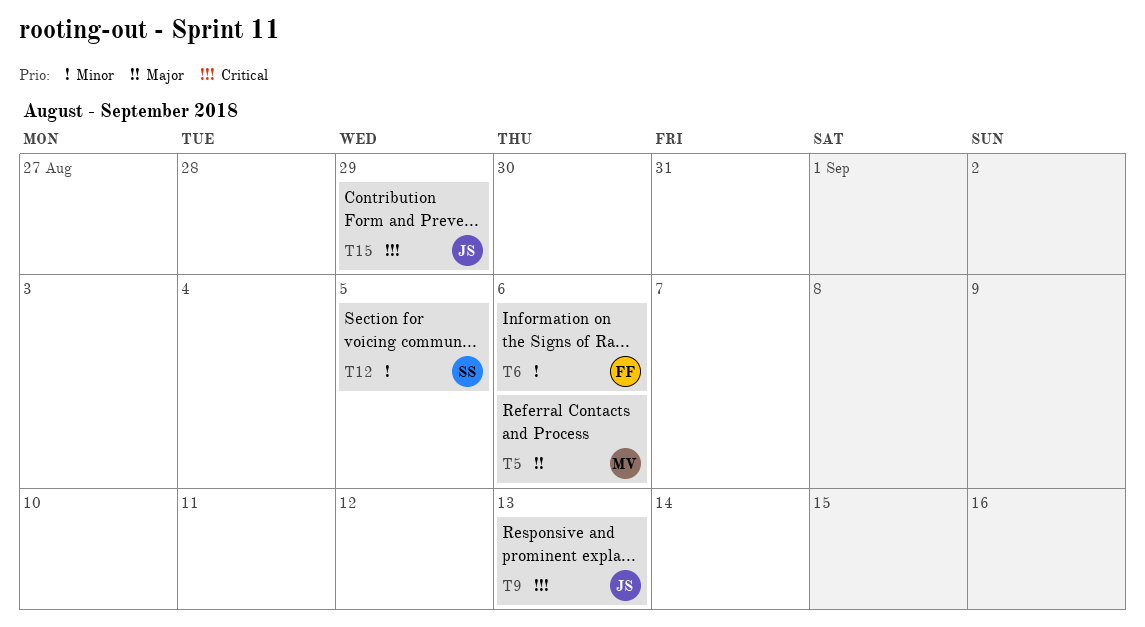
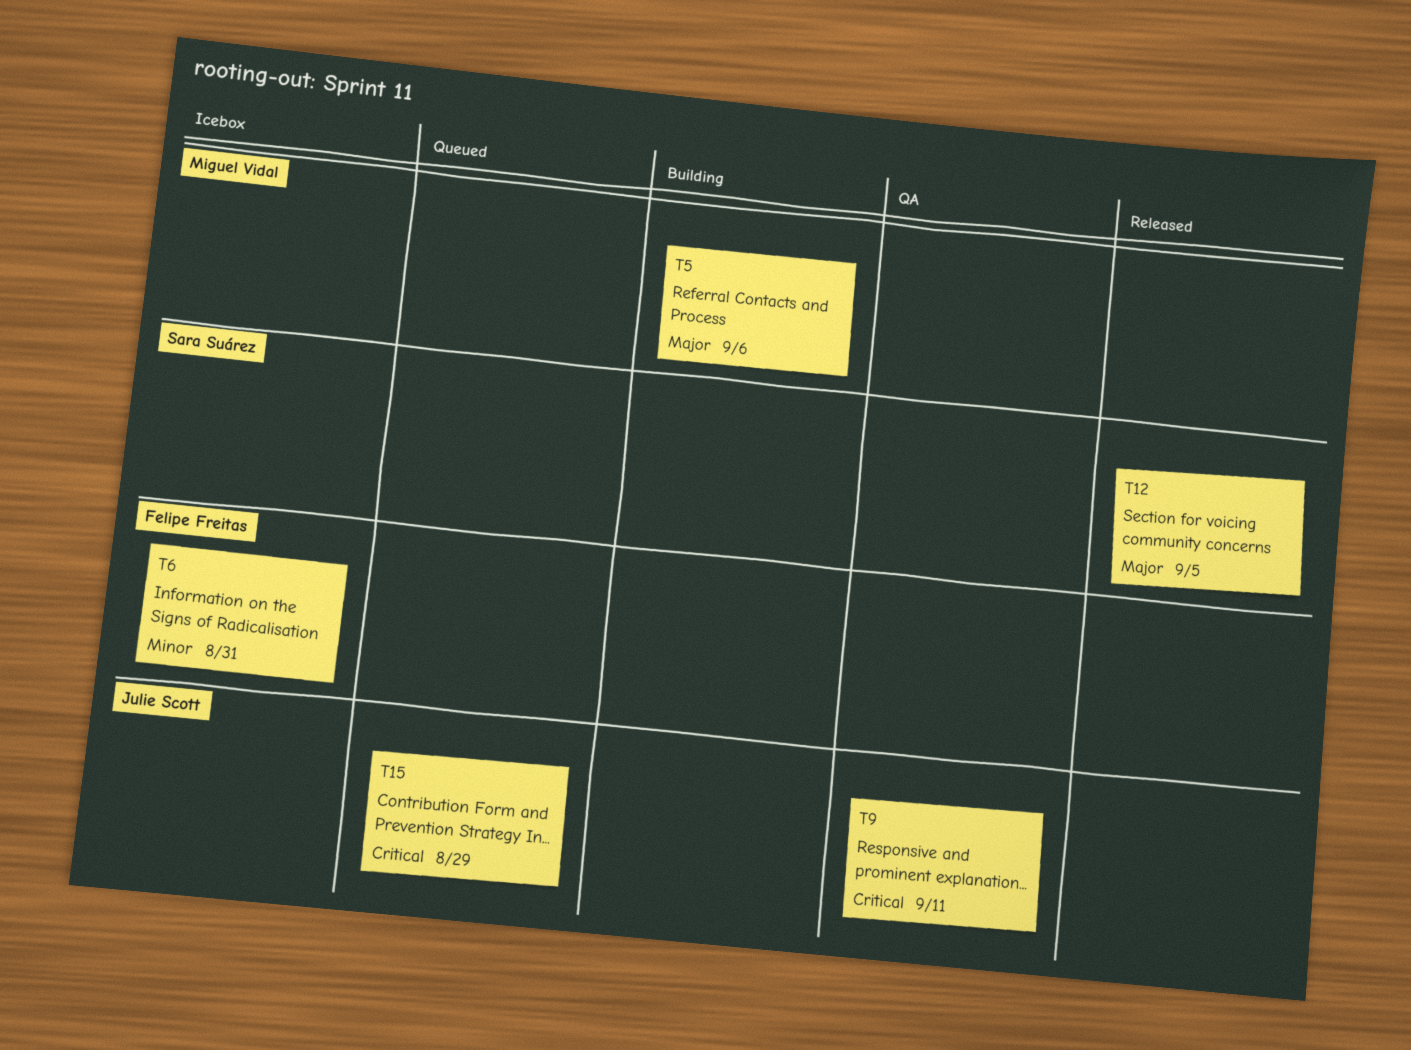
T6, due: Sep 6 -> Aug 31
T9, due: Sep 13 -> Sep 11
T12, priority: Minor -> Major

